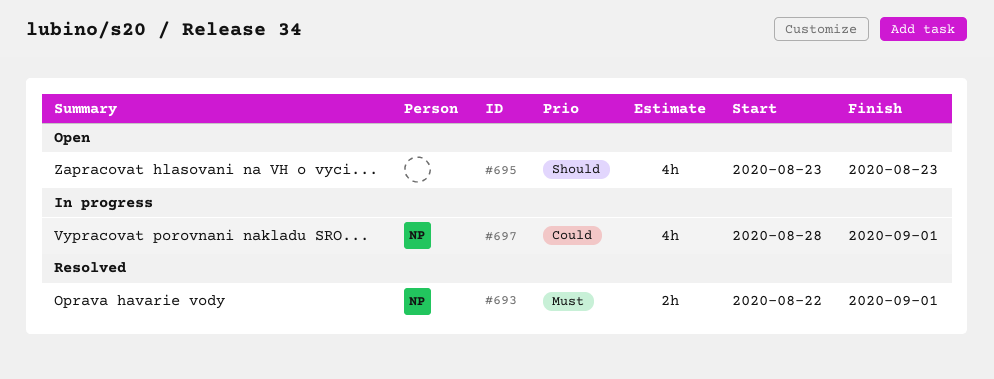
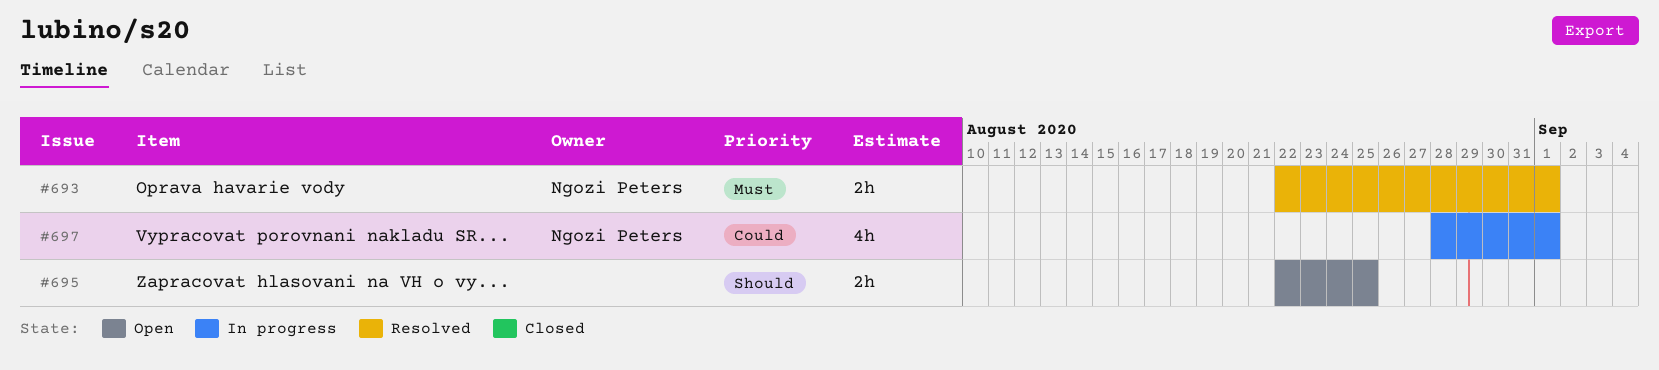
#695, estimate: 4h -> 2h
#695, start: Aug 23 -> Aug 22
#695, due: Aug 23 -> Aug 25

